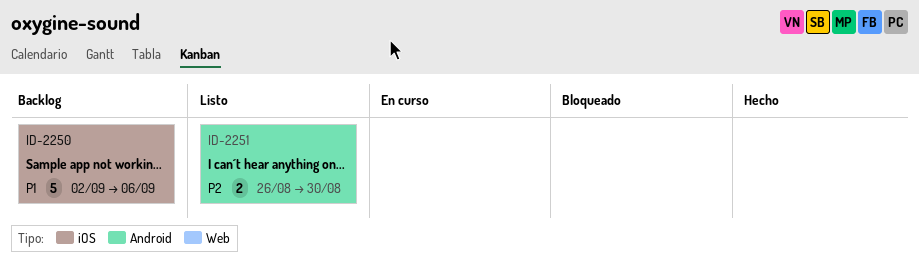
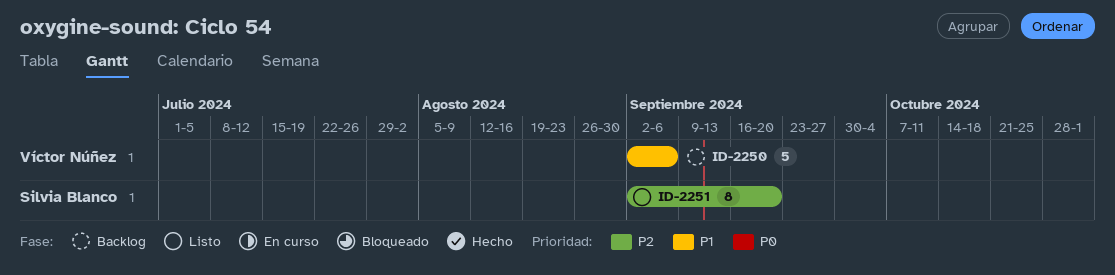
ID-2251, estimate: 2 -> 8
ID-2251, start: Aug 26 -> Sep 2
ID-2251, due: Aug 30 -> Sep 20

